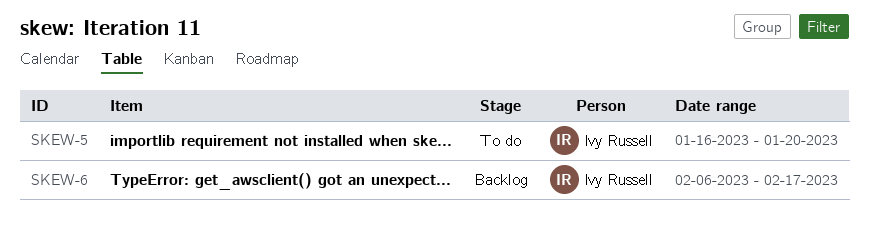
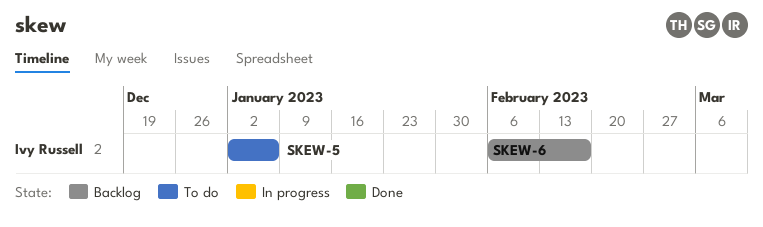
SKEW-5, start: Jan 16 -> Jan 2
SKEW-5, due: Jan 20 -> Jan 6

